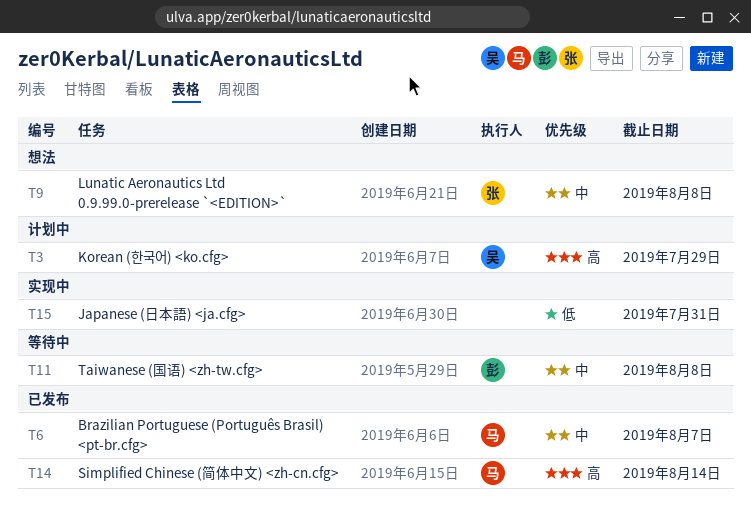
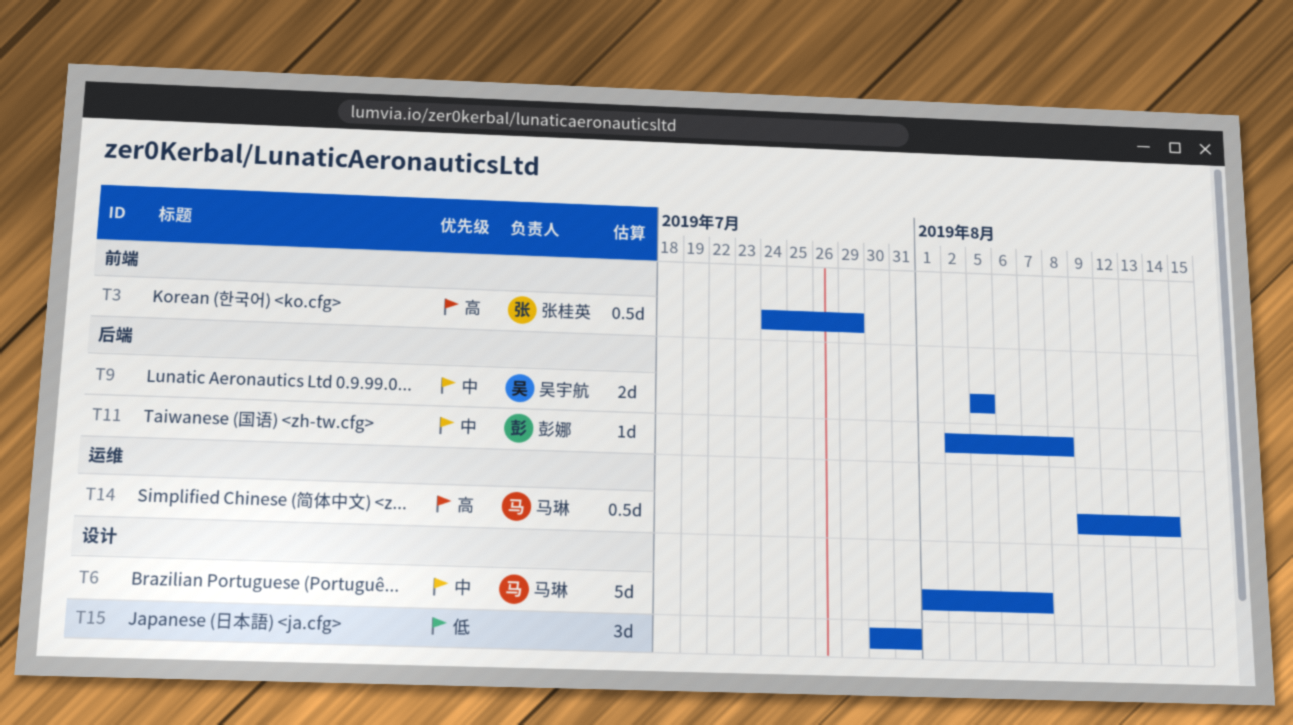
T3, owner: 吴宇航 -> 张桂英
T9, owner: 张桂英 -> 吴宇航
T9, due: Aug 8 -> Aug 5

